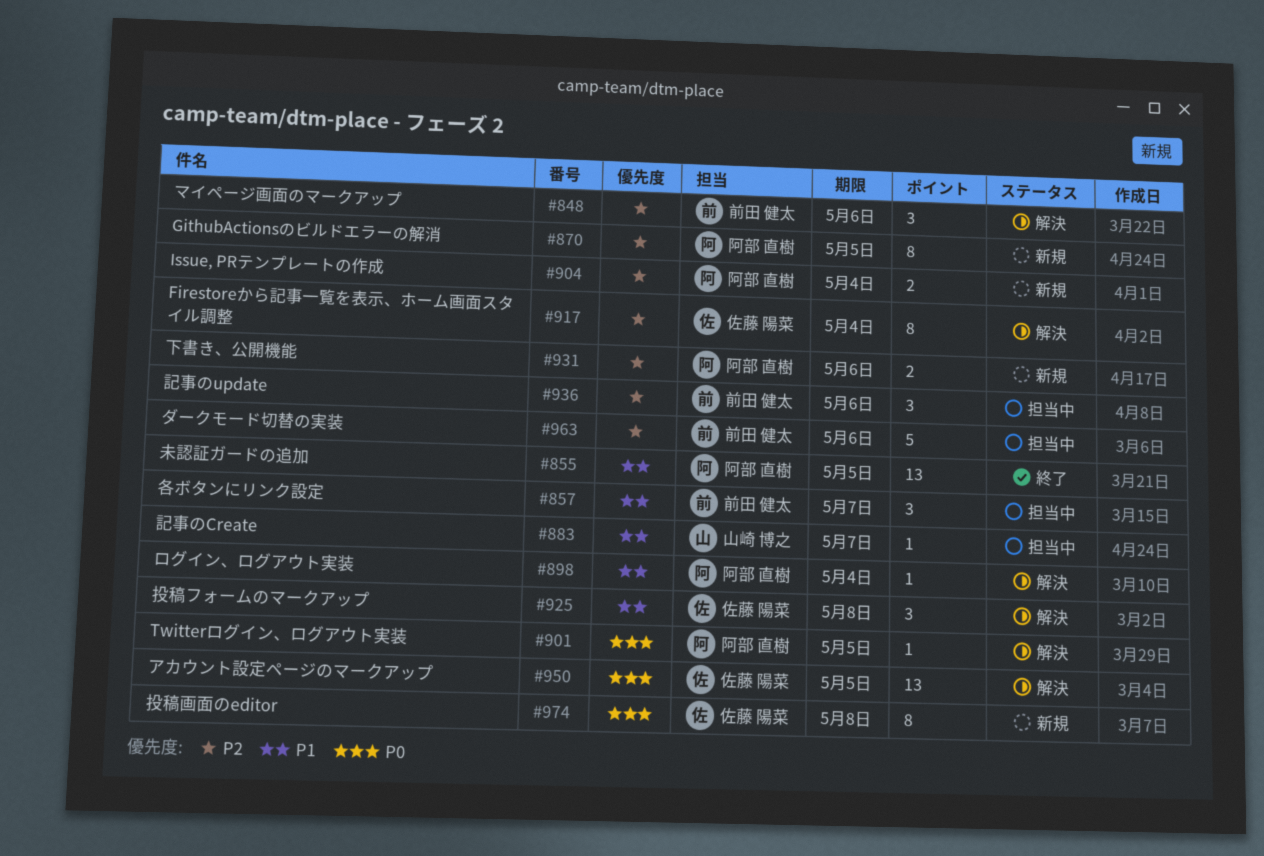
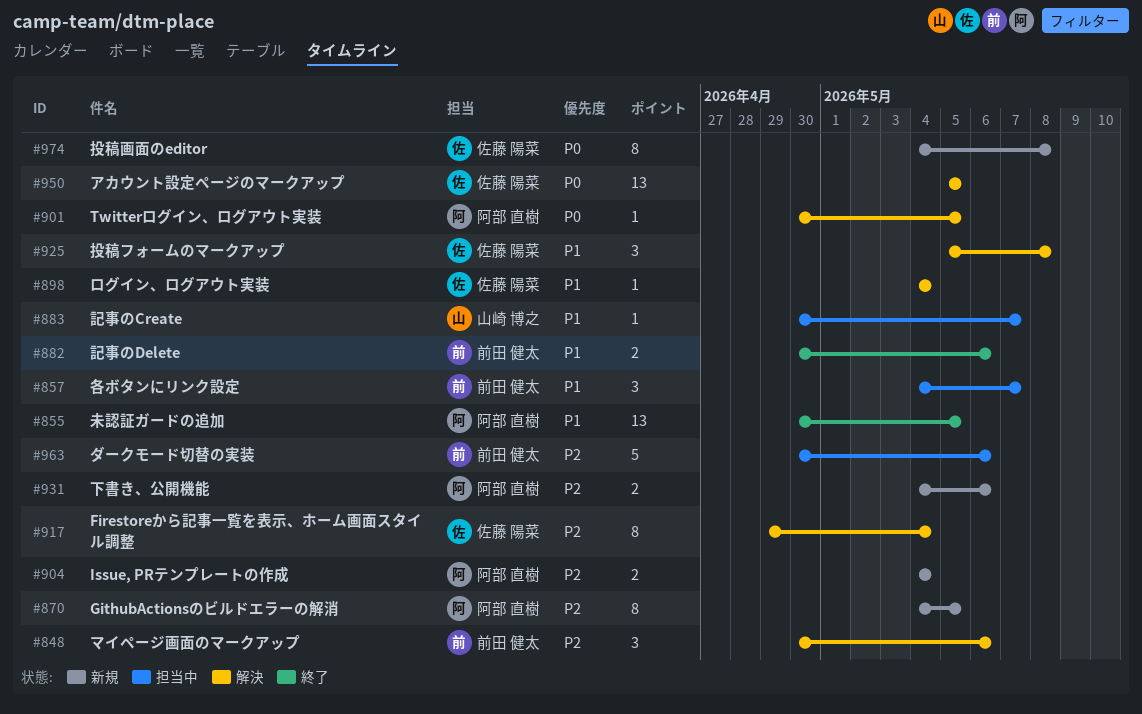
#882: none -> present
#898, owner: 阿部 直樹 -> 佐藤 陽菜
#936: present -> none

